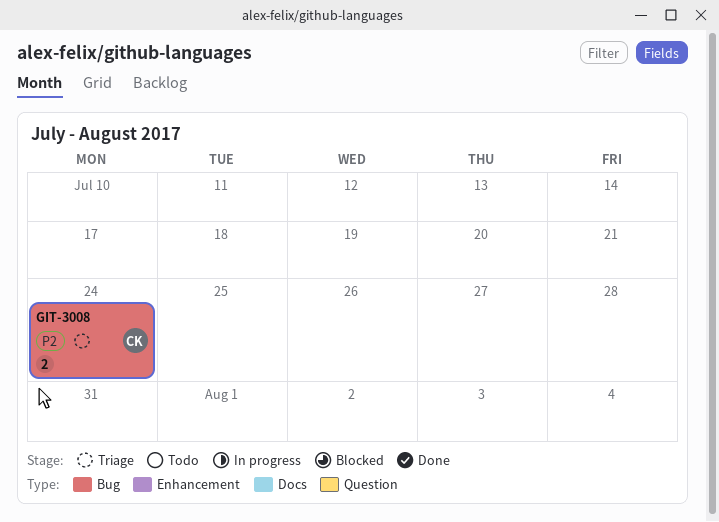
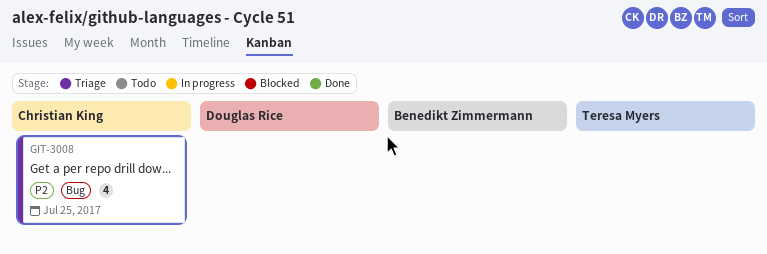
GIT-3008, estimate: 2 -> 4
GIT-3008, due: Jul 24 -> Jul 25

